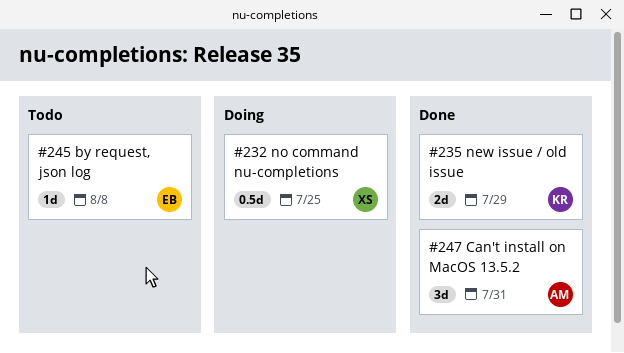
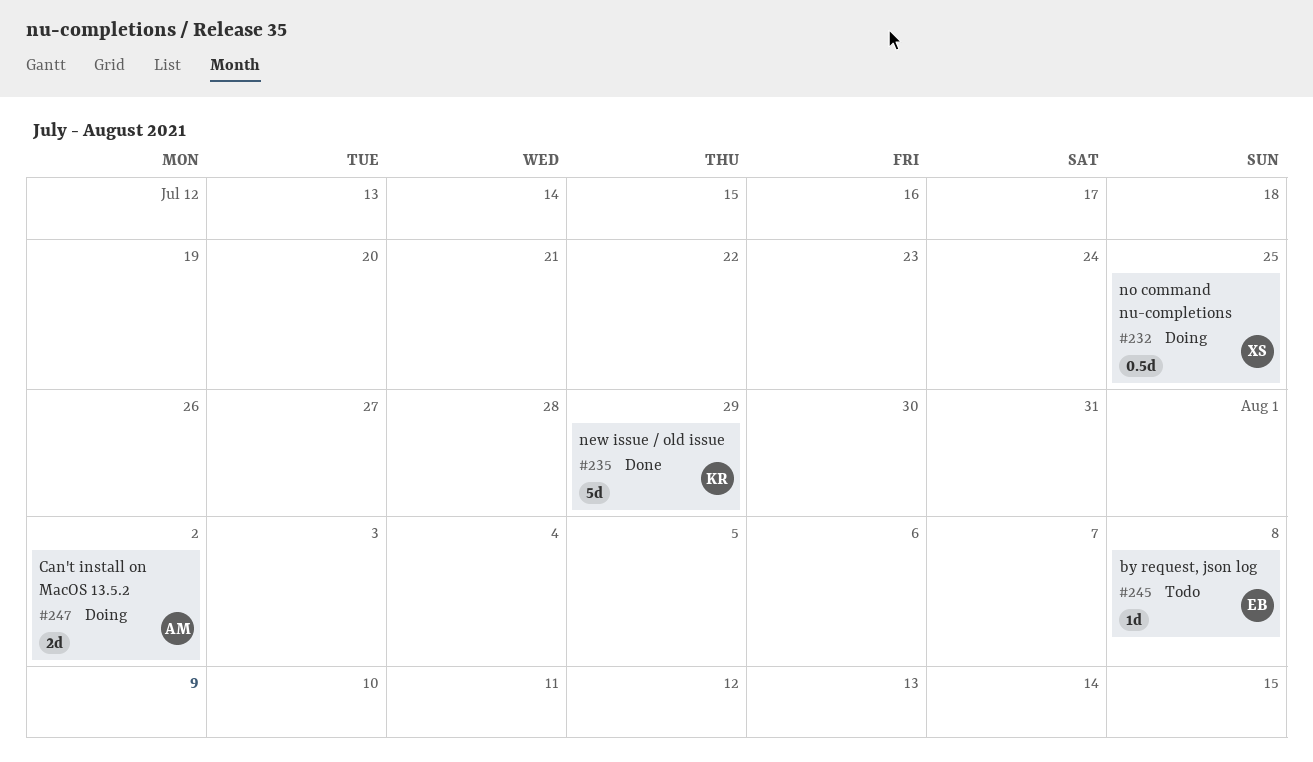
#235, estimate: 2d -> 5d
#247, status: Done -> Doing
#247, estimate: 3d -> 2d
#247, due: Jul 31 -> Aug 2

